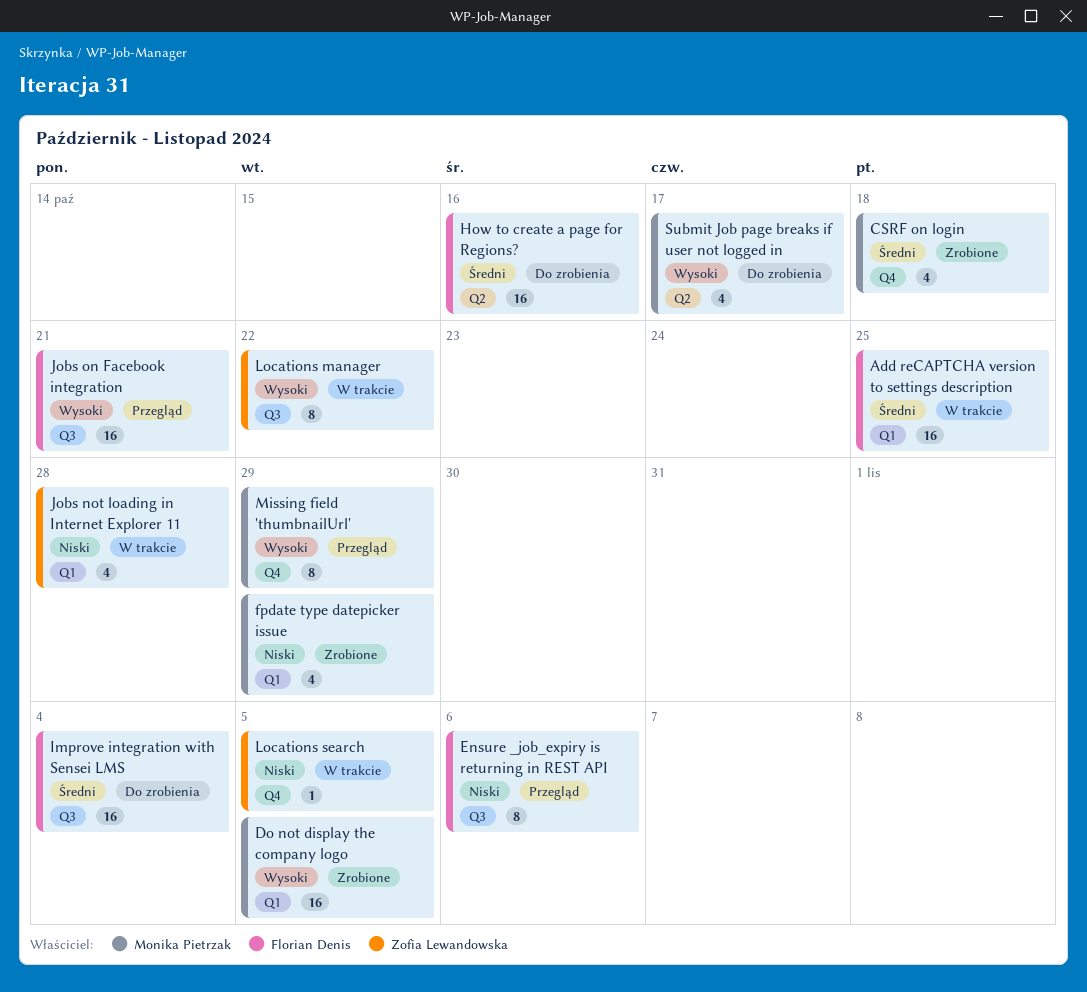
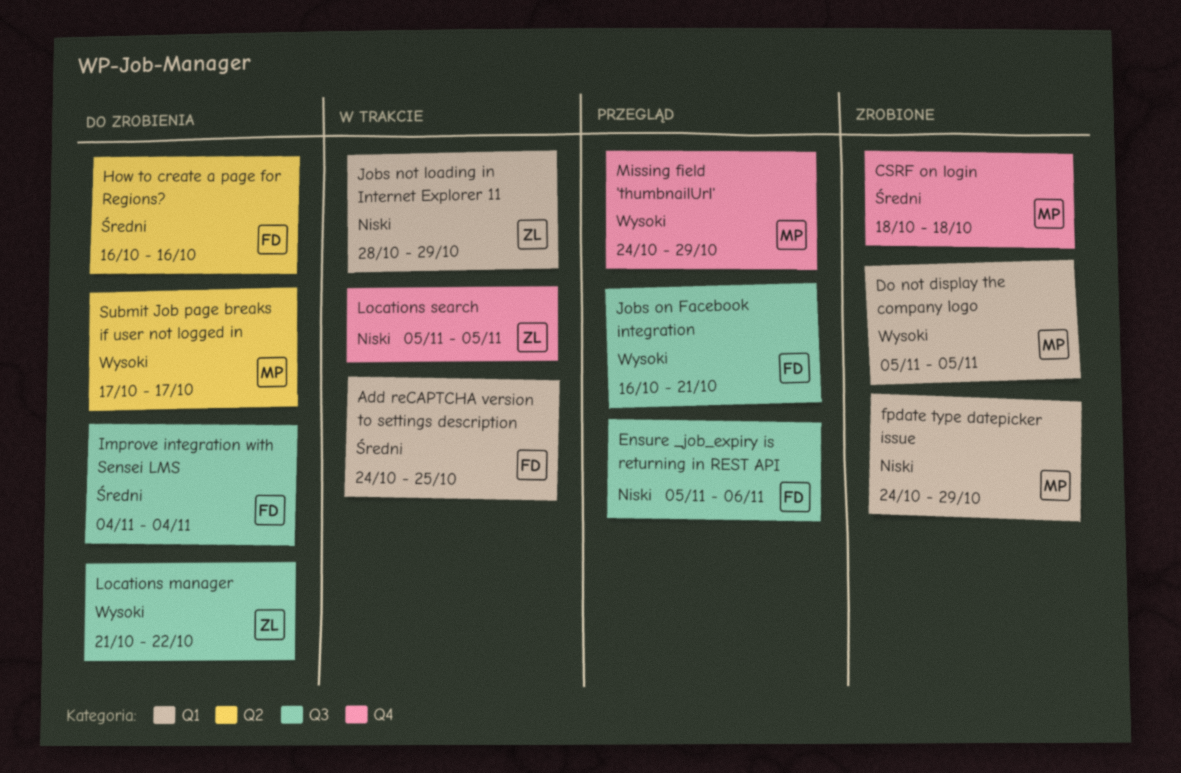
Jobs not loading in Internet Explorer 11, due: Oct 28 -> Oct 29
Locations manager, status: W trakcie -> Do zrobienia

